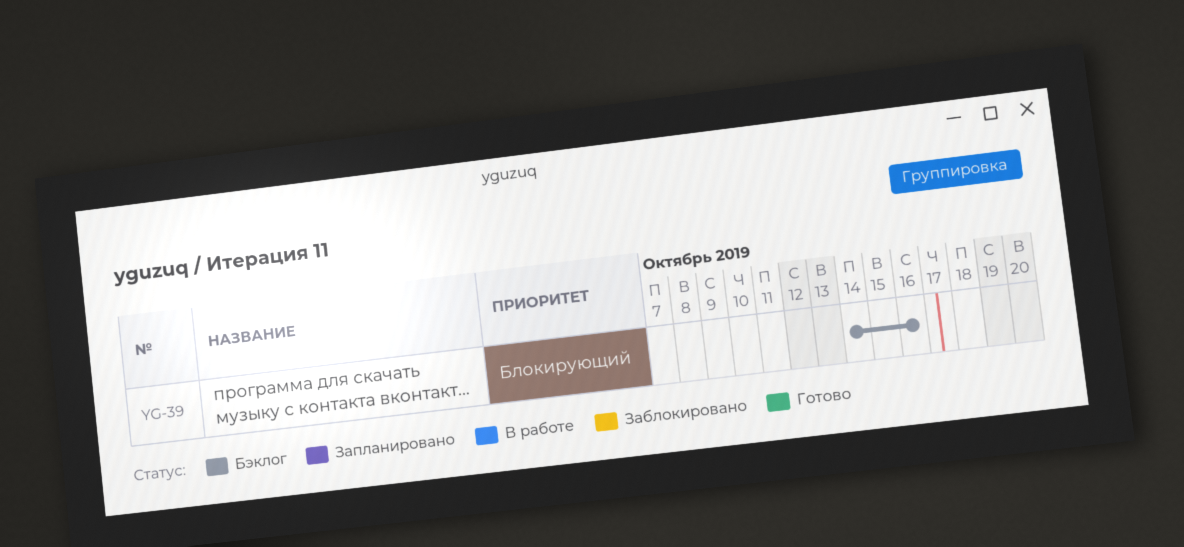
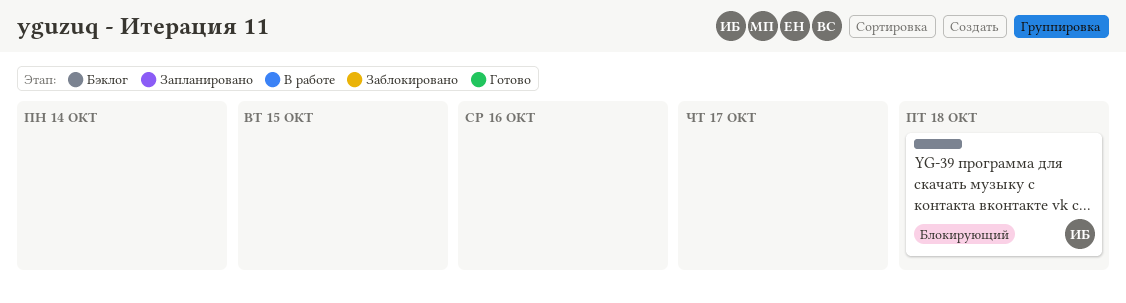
YG-39, due: Oct 16 -> Oct 18

